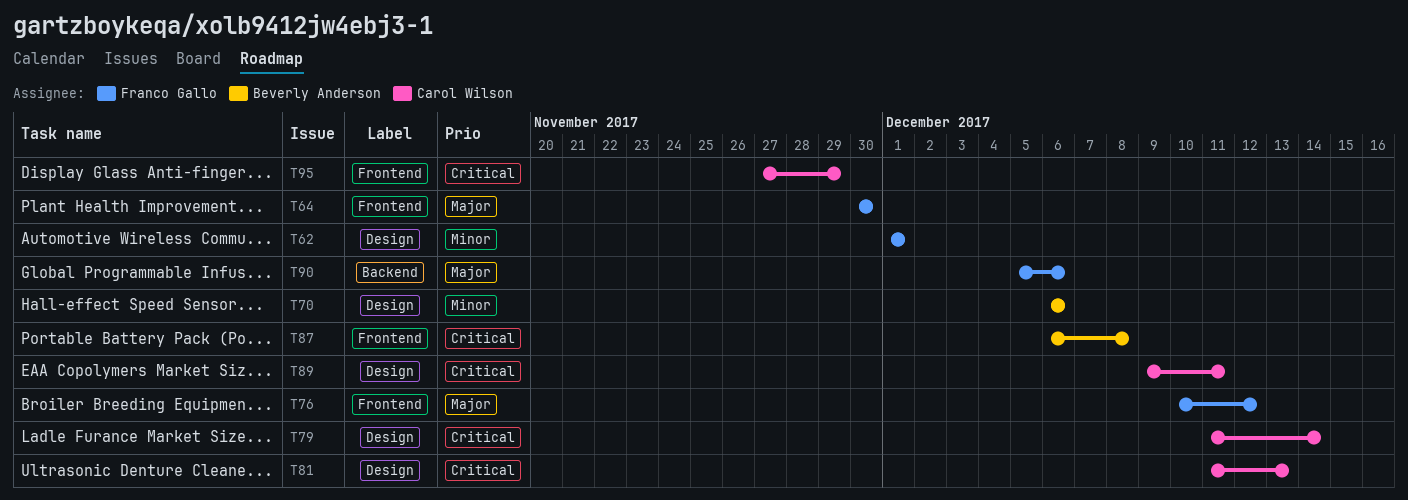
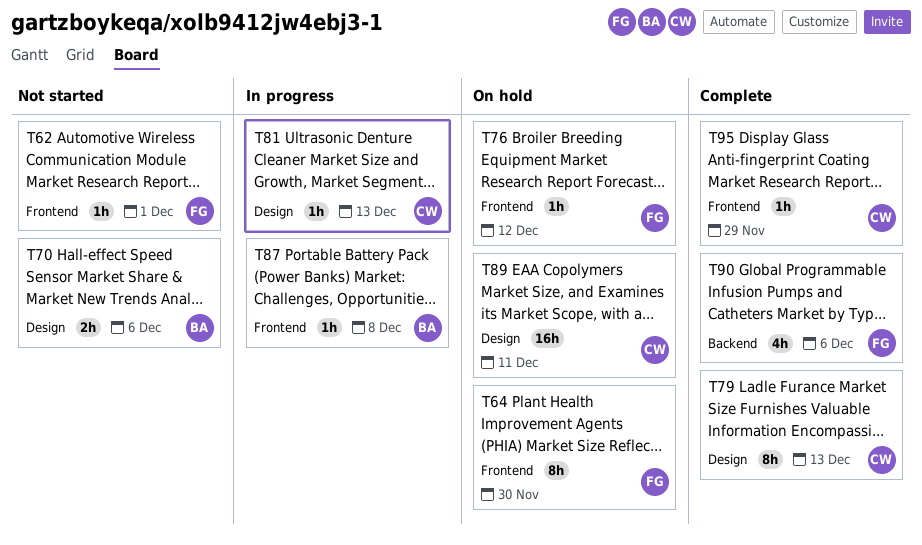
T62, label: Design -> Frontend
T79, due: Dec 14 -> Dec 13

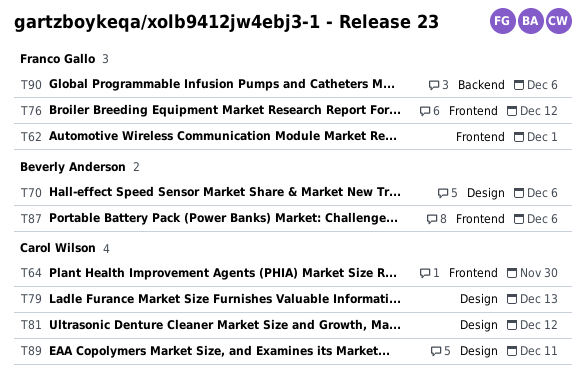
T64, owner: Franco Gallo -> Carol Wilson
T81, due: Dec 13 -> Dec 12
T87, due: Dec 8 -> Dec 6
T95: present -> none

